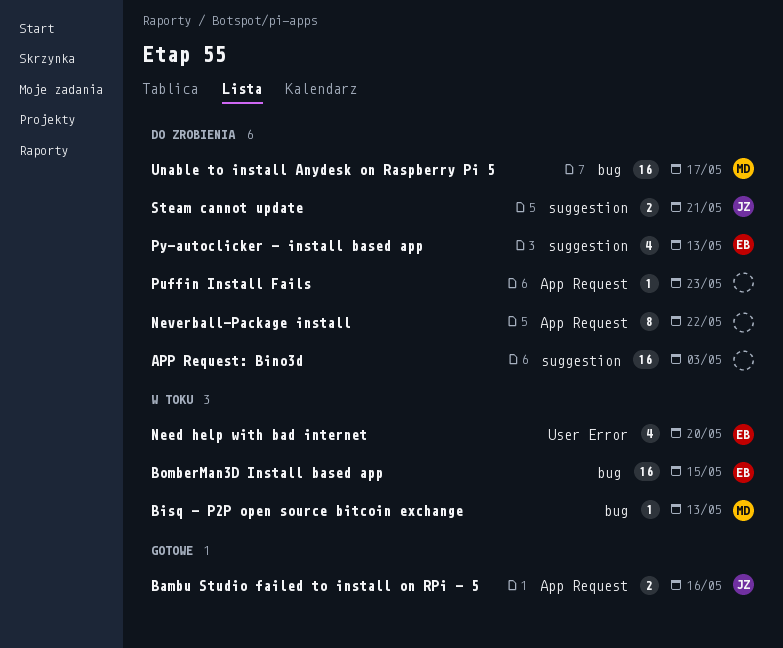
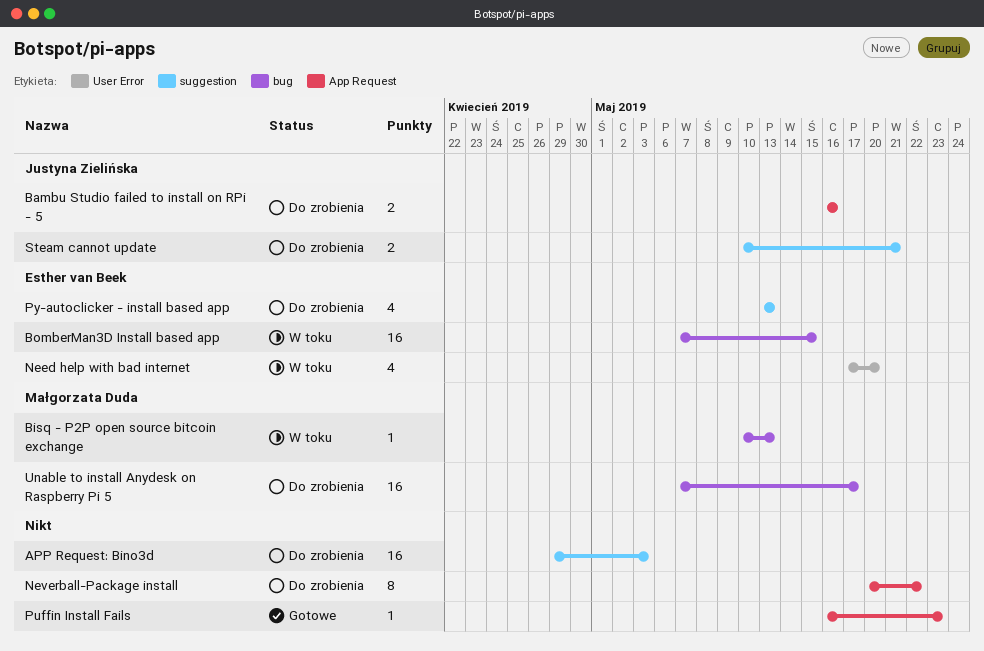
Bambu Studio failed to install on RPi - 5, status: Gotowe -> Do zrobienia
Puffin Install Fails, status: Do zrobienia -> Gotowe

